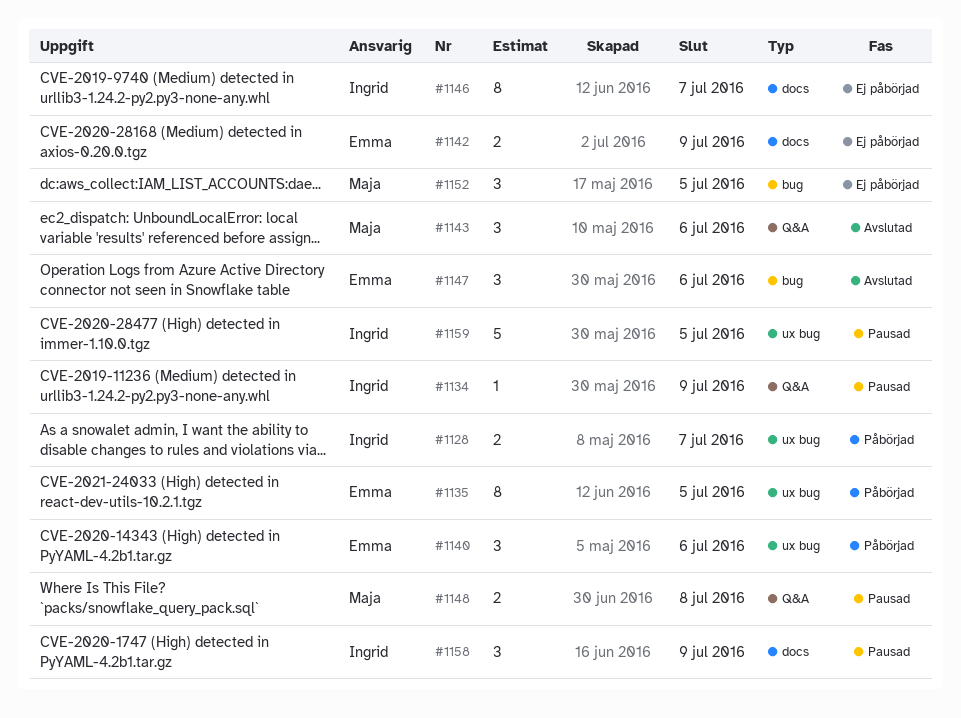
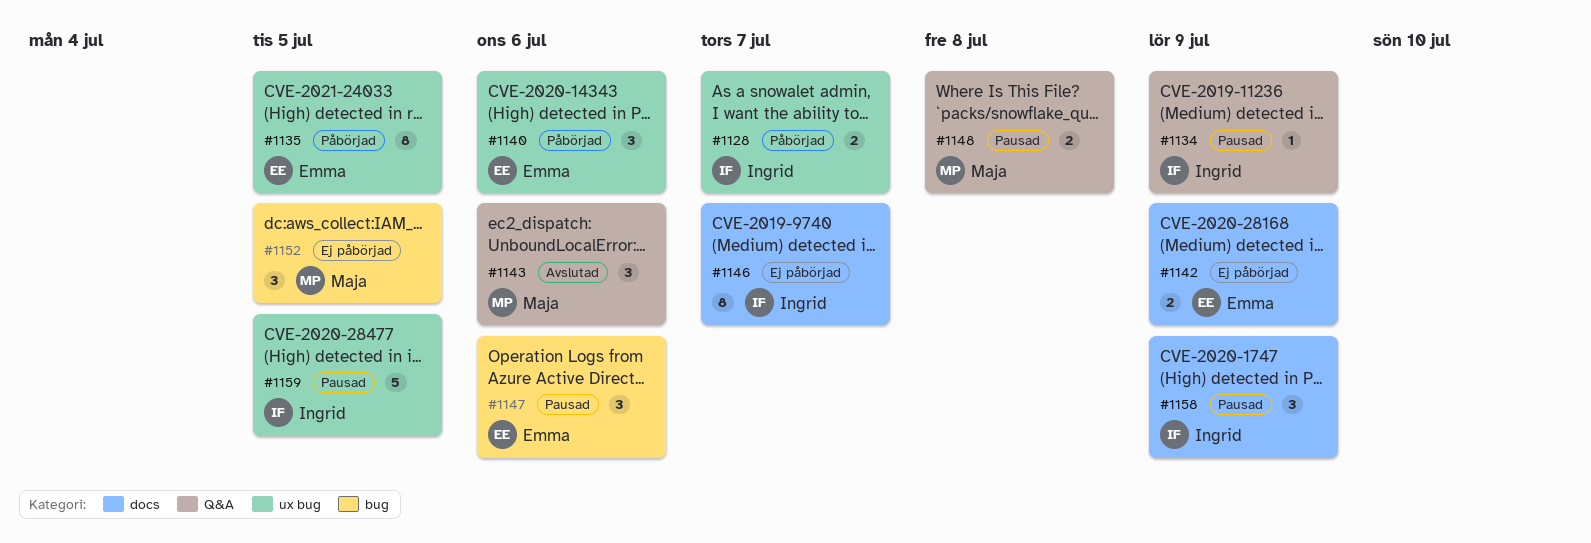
#1147, status: Avslutad -> Pausad

